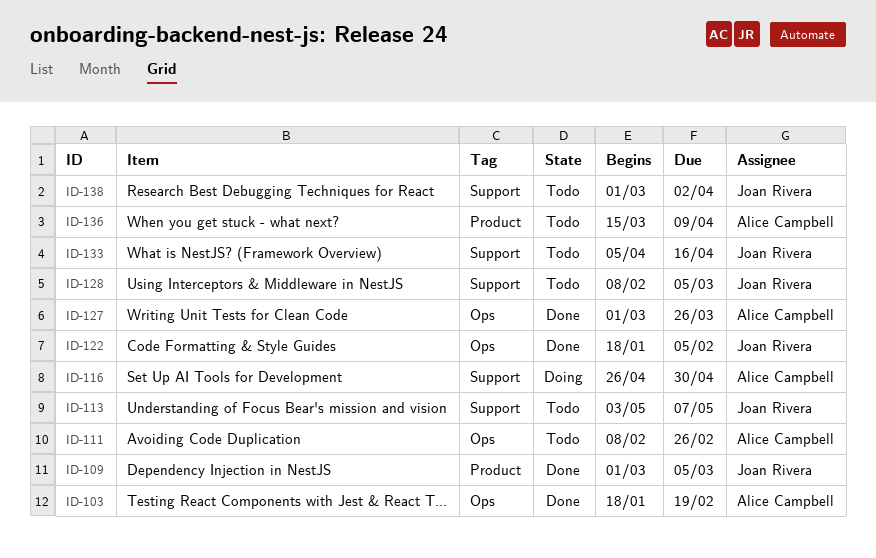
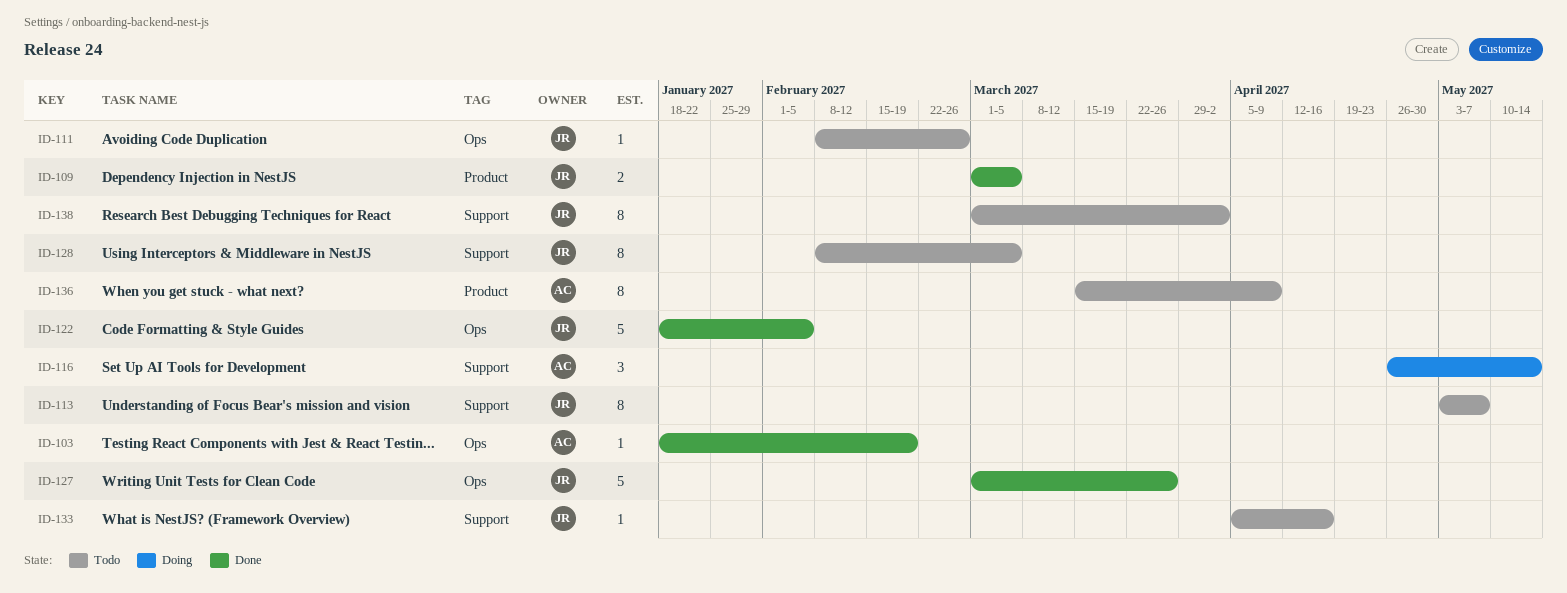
ID-111, owner: Alice Campbell -> Joan Rivera
ID-116, due: Apr 30 -> May 14
ID-127, owner: Alice Campbell -> Joan Rivera

